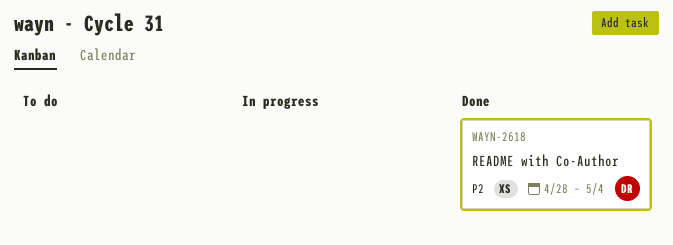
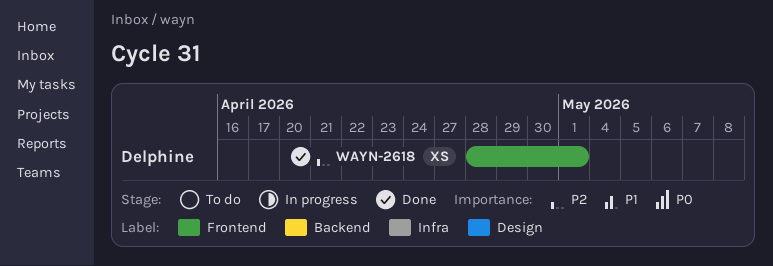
WAYN-2618, due: May 4 -> May 1

